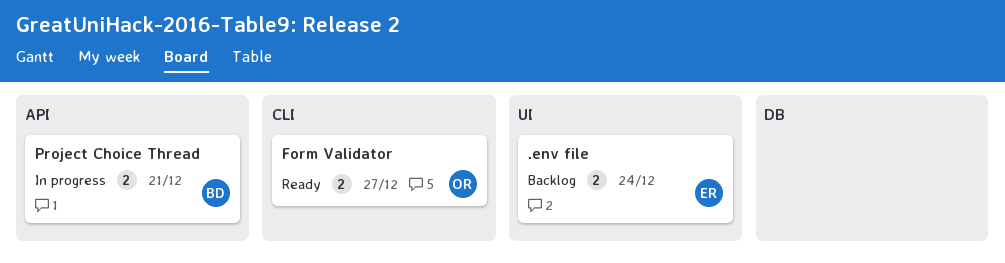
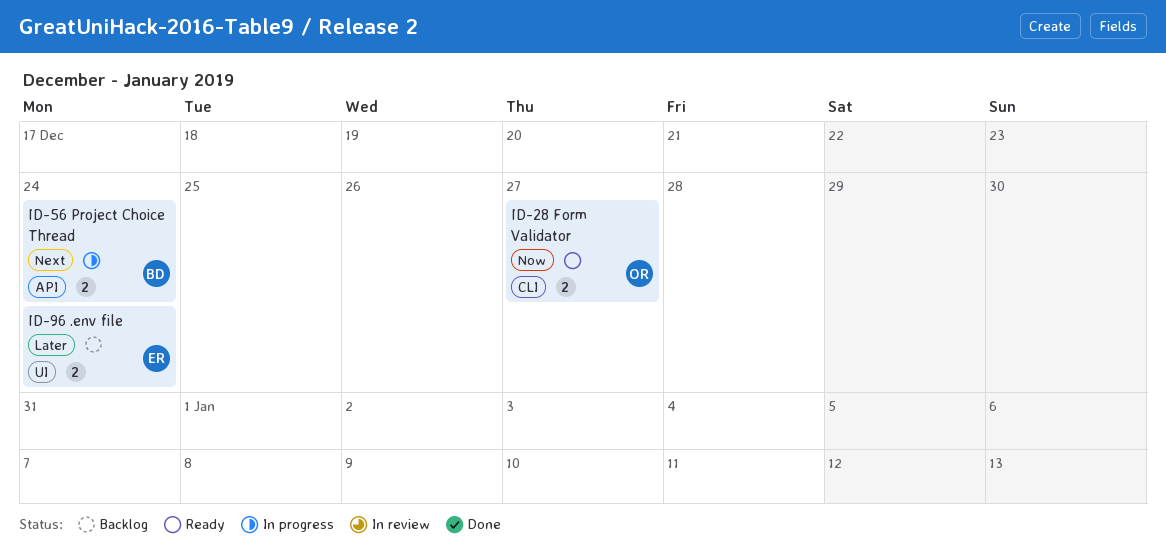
Project Choice Thread, due: Dec 21 -> Dec 24

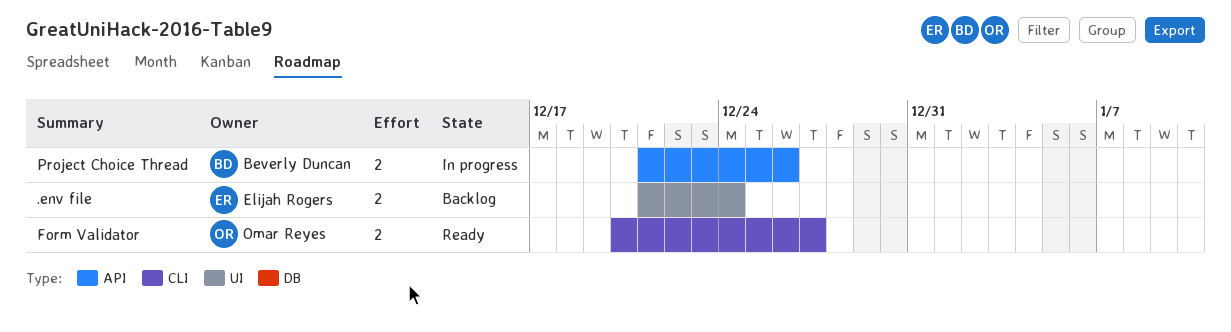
Project Choice Thread, due: Dec 24 -> Dec 26

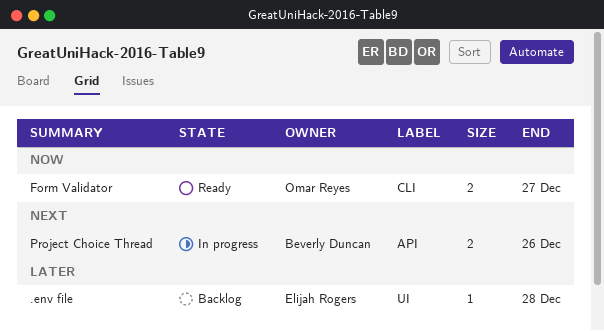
.env file, estimate: 2 -> 1
.env file, due: Dec 24 -> Dec 28

